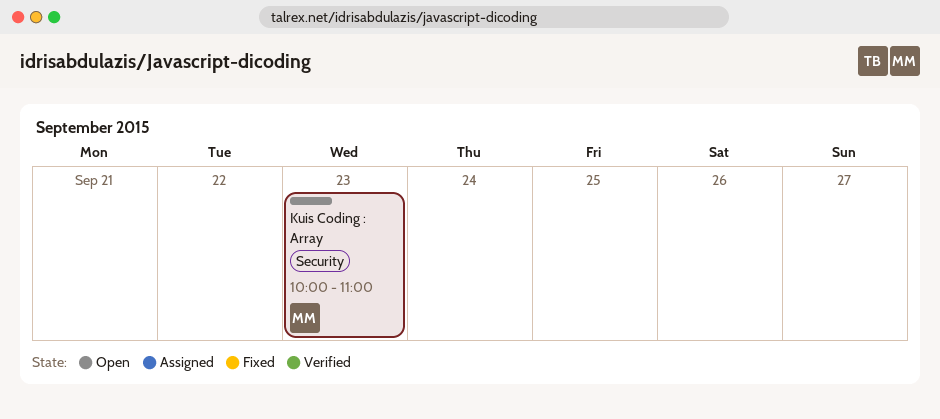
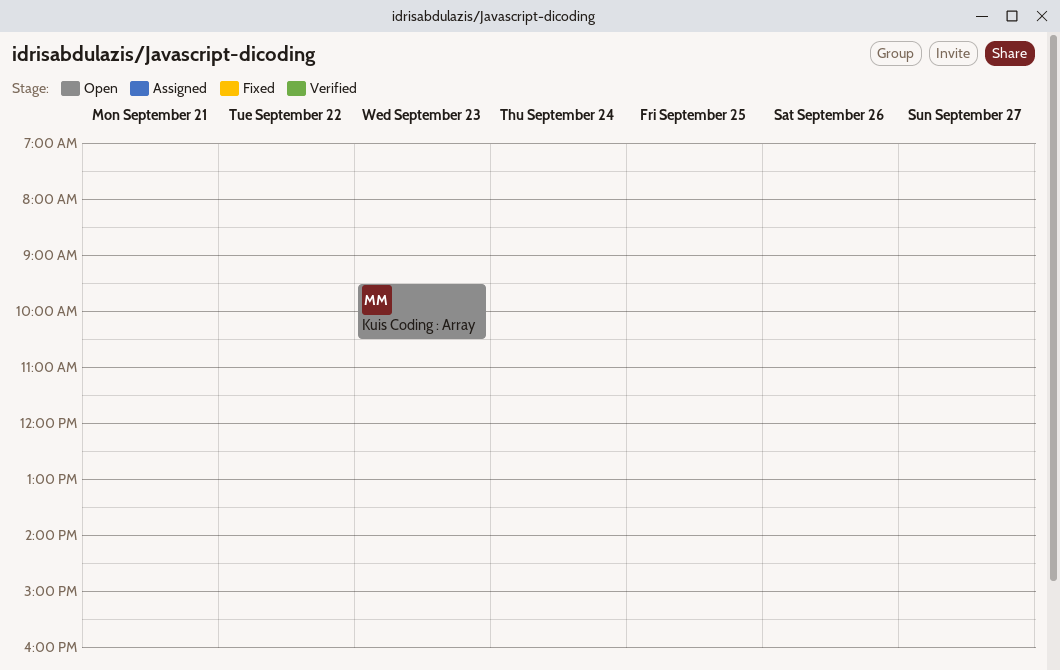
Kuis Coding : Array, begins: 10:00 -> 09:30
Kuis Coding : Array, ends: 11:00 -> 10:30

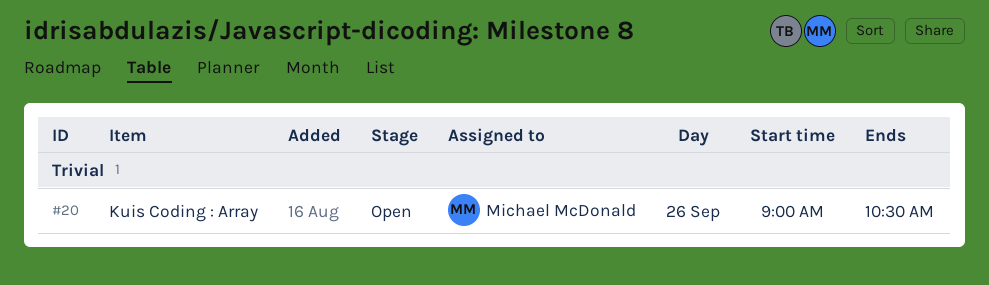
Kuis Coding : Array, day: Sep 23 -> Sep 26
Kuis Coding : Array, begins: 09:30 -> 09:00

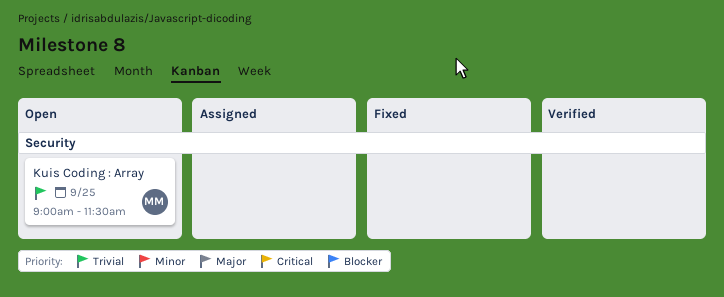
Kuis Coding : Array, day: Sep 26 -> Sep 25
Kuis Coding : Array, ends: 10:30 -> 11:30

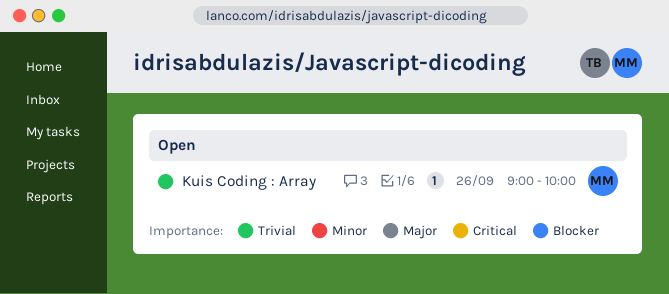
Kuis Coding : Array, day: Sep 25 -> Sep 26
Kuis Coding : Array, ends: 11:30 -> 10:00

